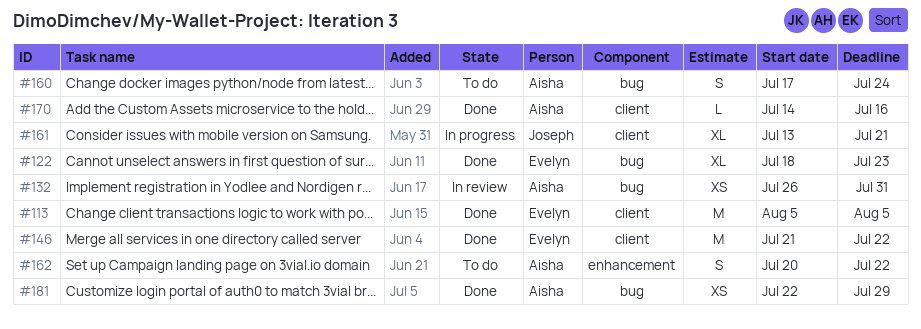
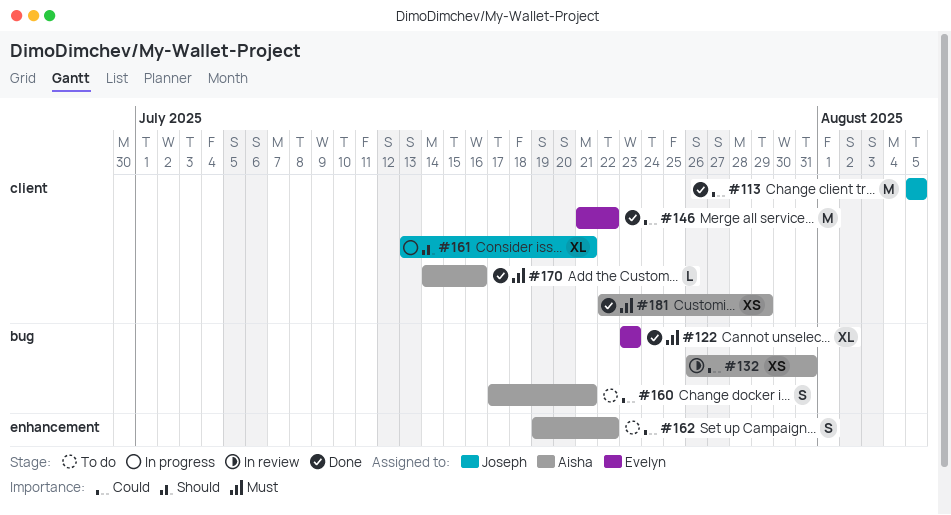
#113, owner: Evelyn -> Joseph
#122, start: Jul 18 -> Jul 23
#160, due: Jul 24 -> Jul 21
#162, start: Jul 20 -> Jul 19
#181, label: bug -> client

